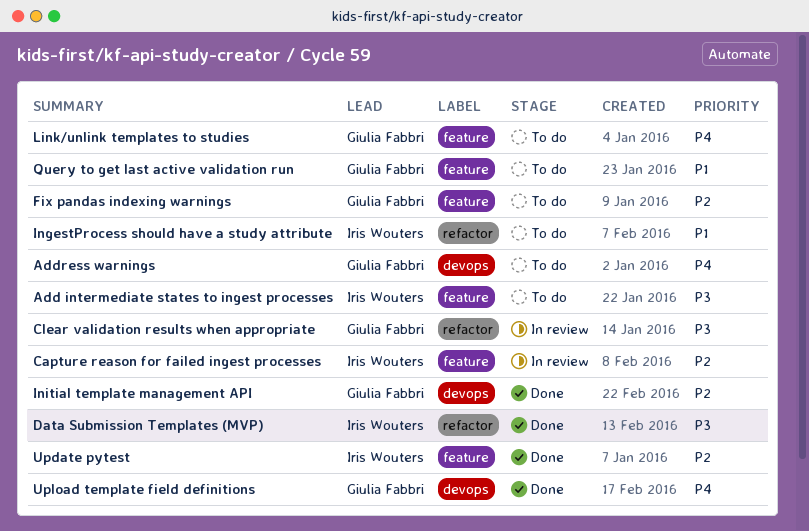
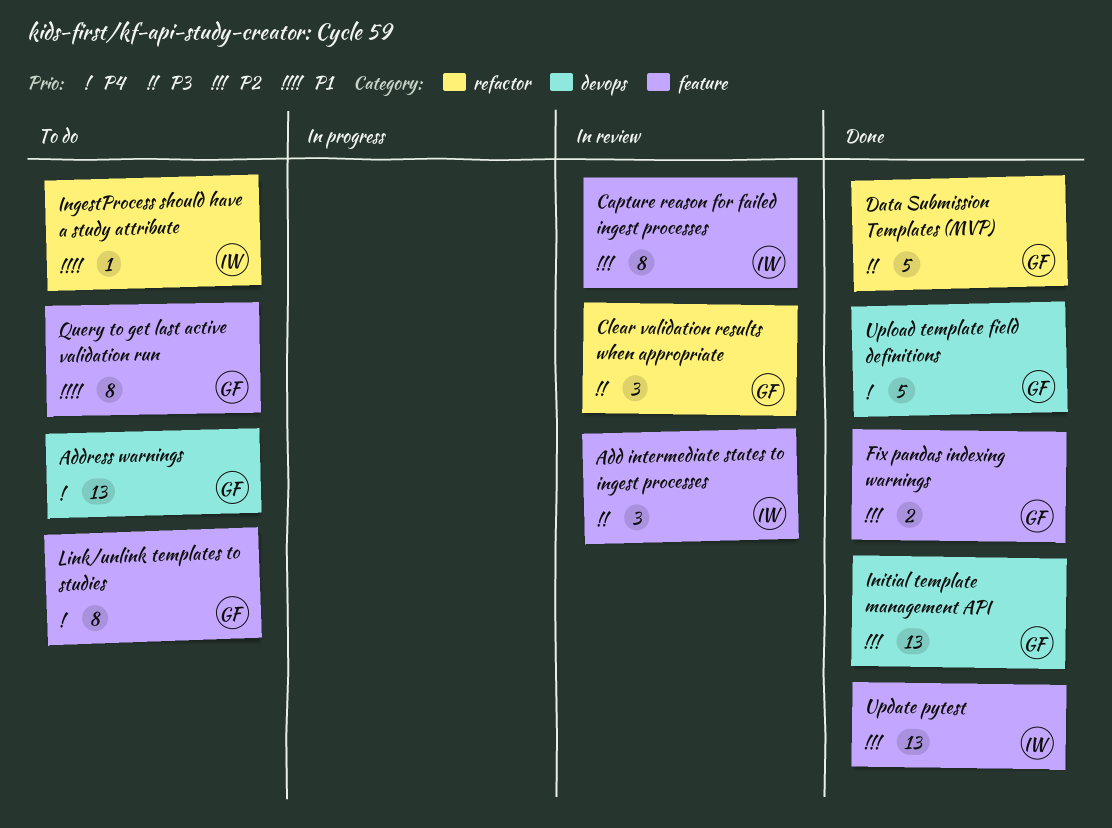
Add intermediate states to ingest processes, status: To do -> In review
Data Submission Templates (MVP), owner: Iris Wouters -> Giulia Fabbri
Fix pandas indexing warnings, status: To do -> Done

